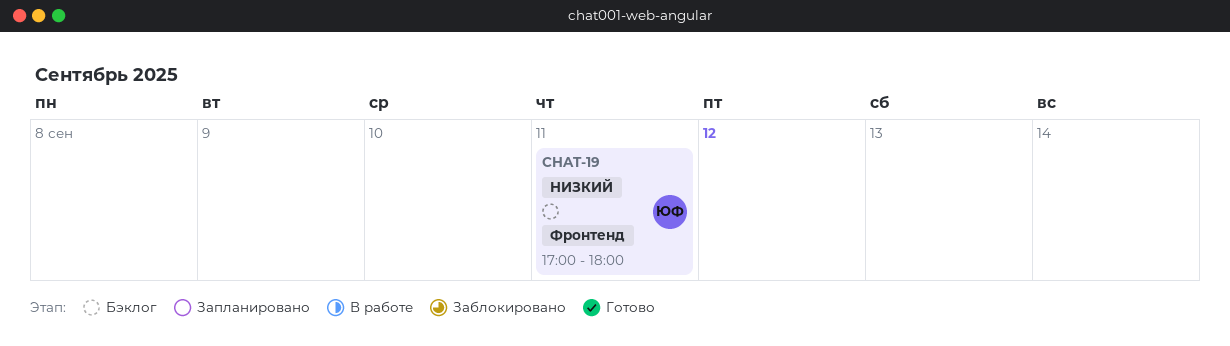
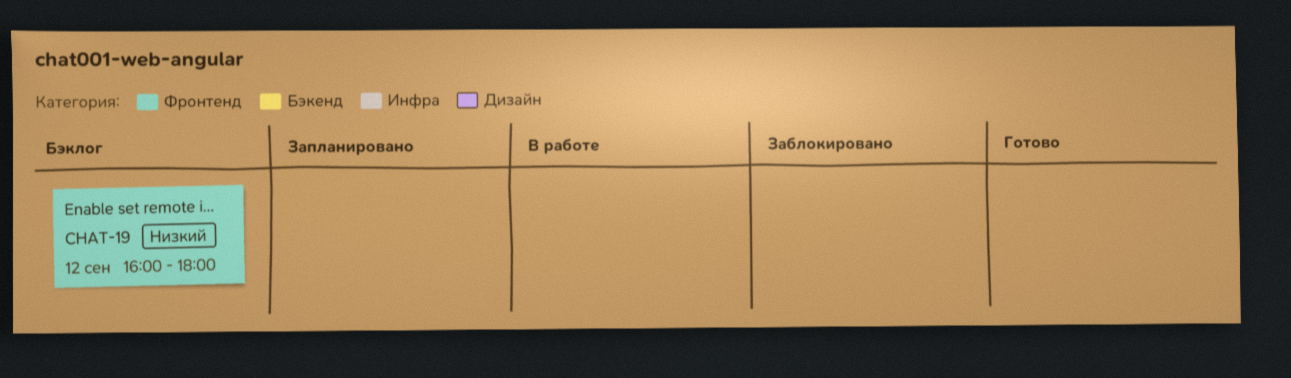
CHAT-19, day: Sep 11 -> Sep 12
CHAT-19, begins: 17:00 -> 16:00

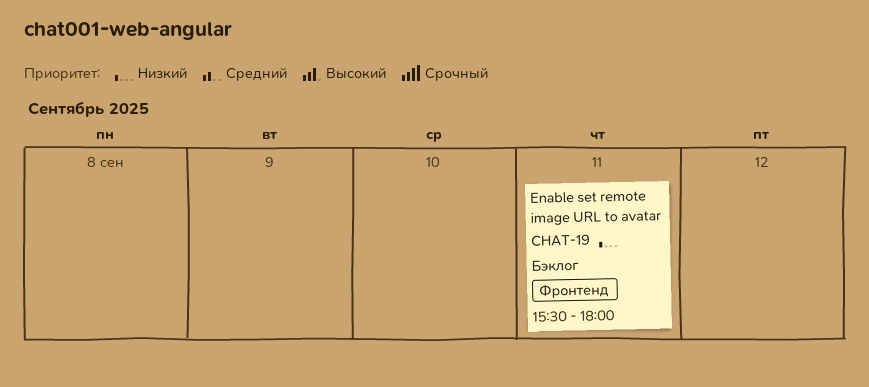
CHAT-19, day: Sep 12 -> Sep 11
CHAT-19, begins: 16:00 -> 15:30

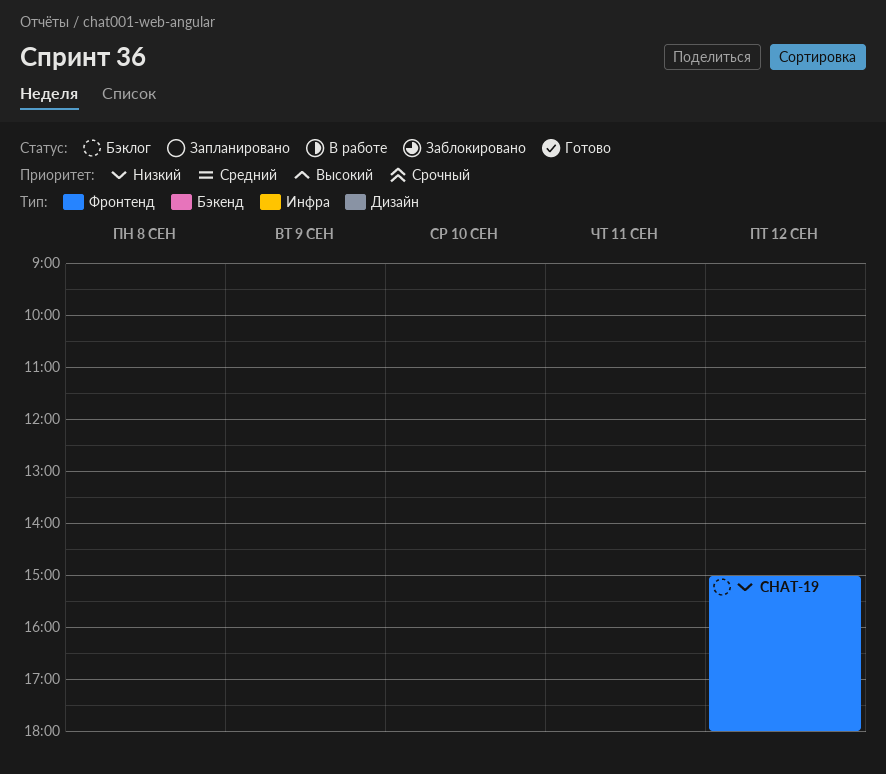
CHAT-19, day: Sep 11 -> Sep 12
CHAT-19, begins: 15:30 -> 15:00

